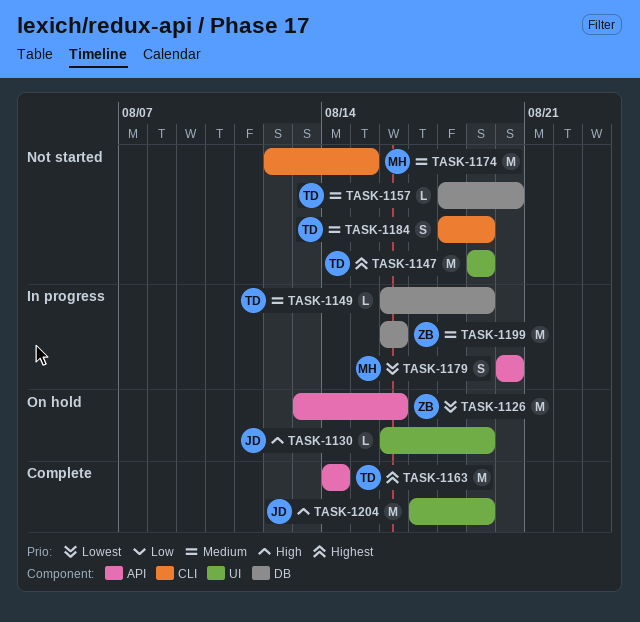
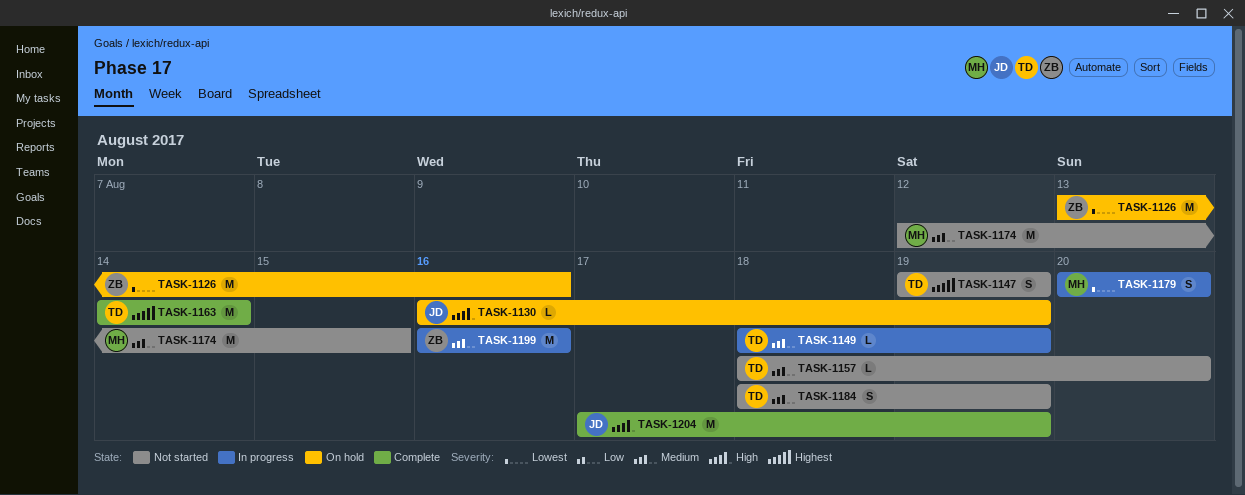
TASK-1147, estimate: M -> S
TASK-1149, start: Aug 16 -> Aug 18

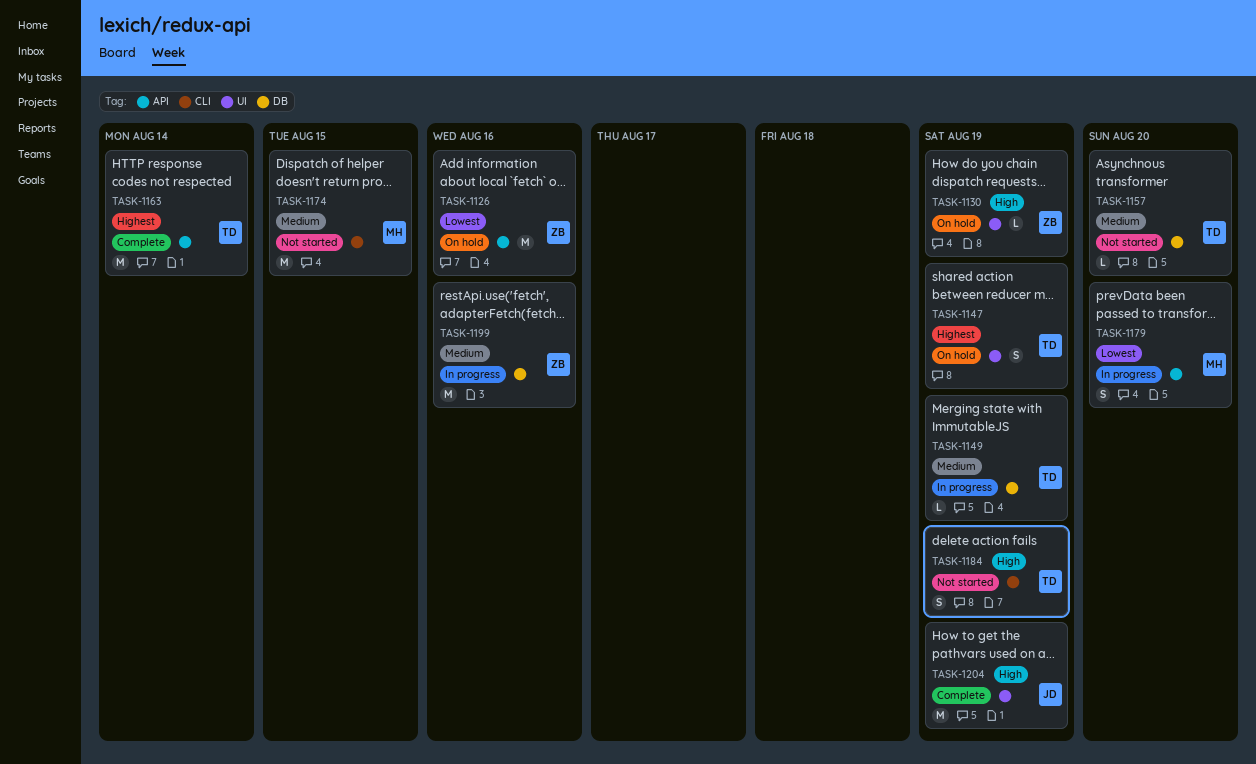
TASK-1130, owner: JD -> ZB
TASK-1147, status: Not started -> On hold
TASK-1184, priority: Medium -> High

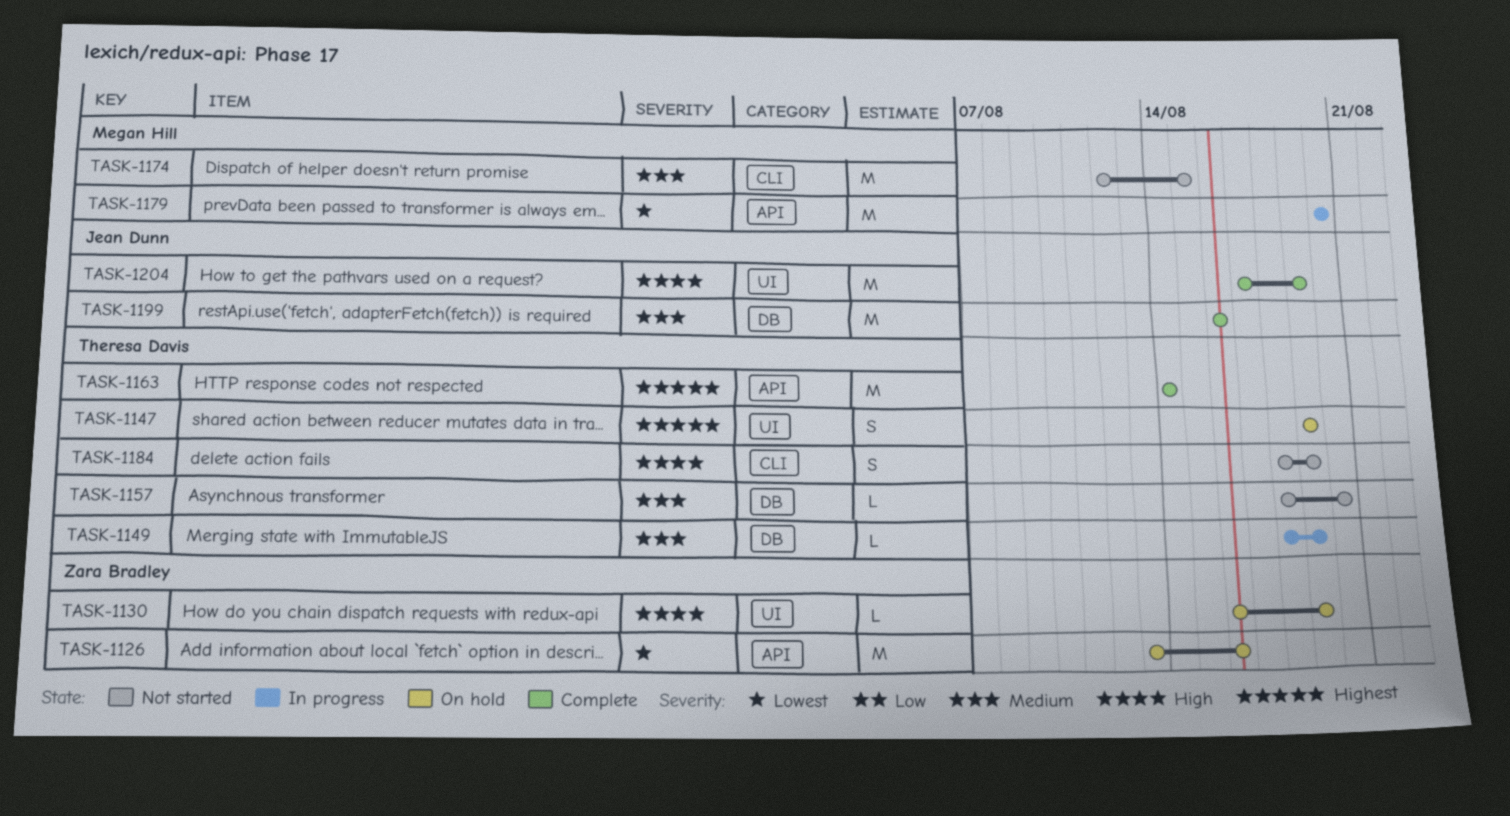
TASK-1179, estimate: S -> M
TASK-1199, status: In progress -> Complete
TASK-1199, owner: Zara Bradley -> Jean Dunn

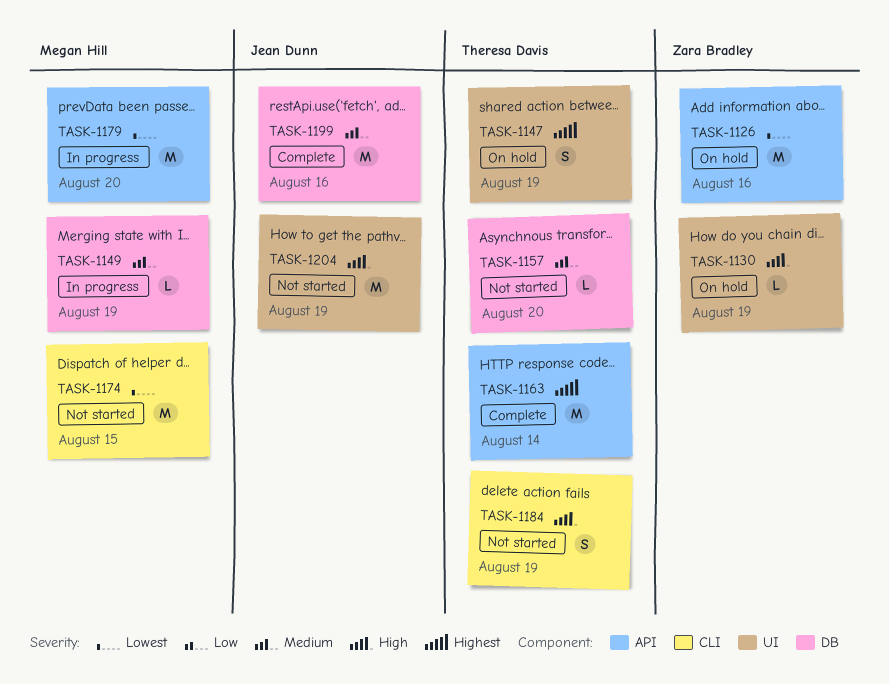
TASK-1149, owner: Theresa Davis -> Megan Hill
TASK-1174, priority: Medium -> Lowest
TASK-1204, status: Complete -> Not started

